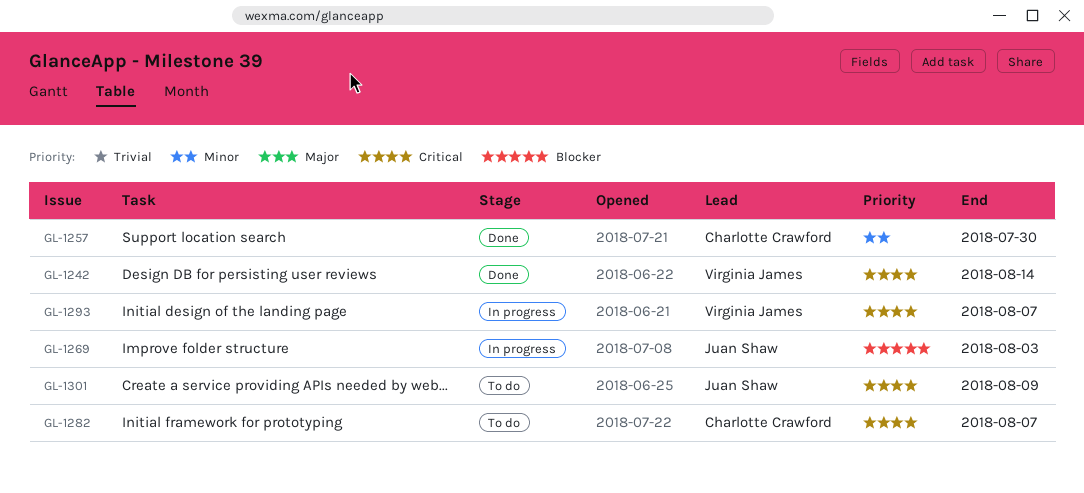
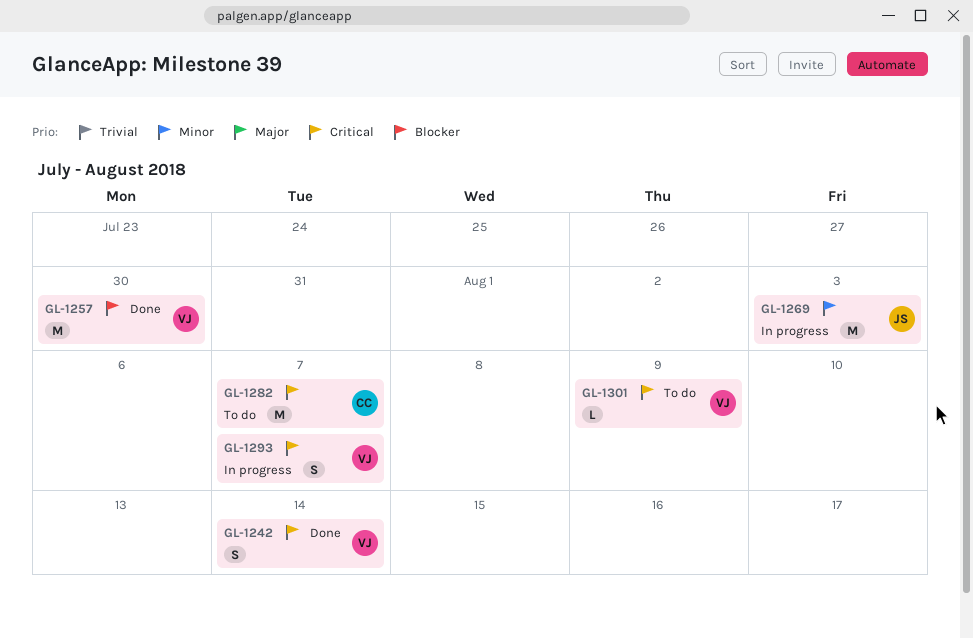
GL-1257, owner: Charlotte Crawford -> Virginia James
GL-1257, priority: Minor -> Blocker
GL-1269, priority: Blocker -> Minor
GL-1301, owner: Juan Shaw -> Virginia James

